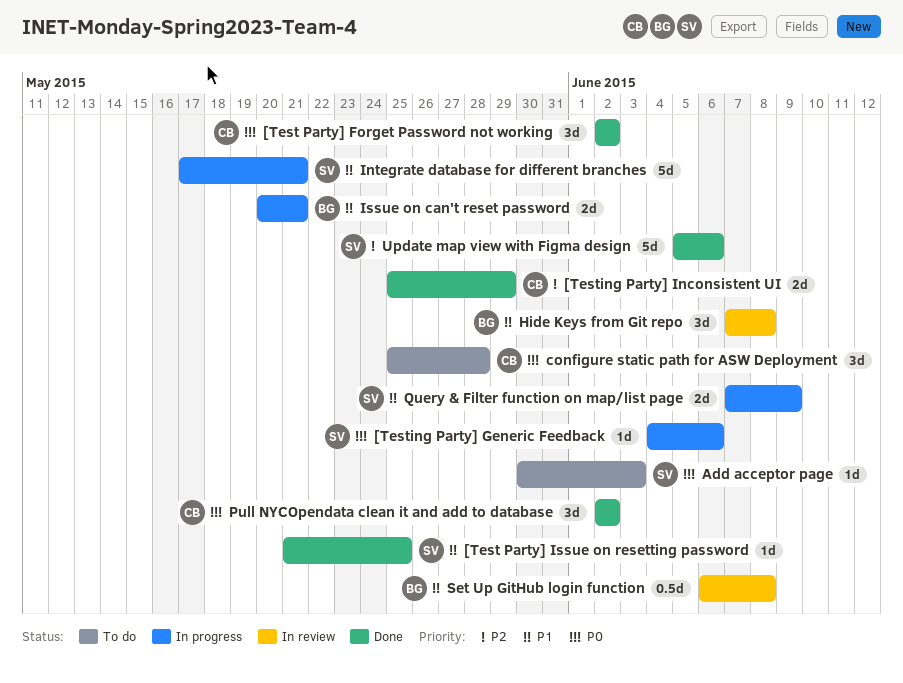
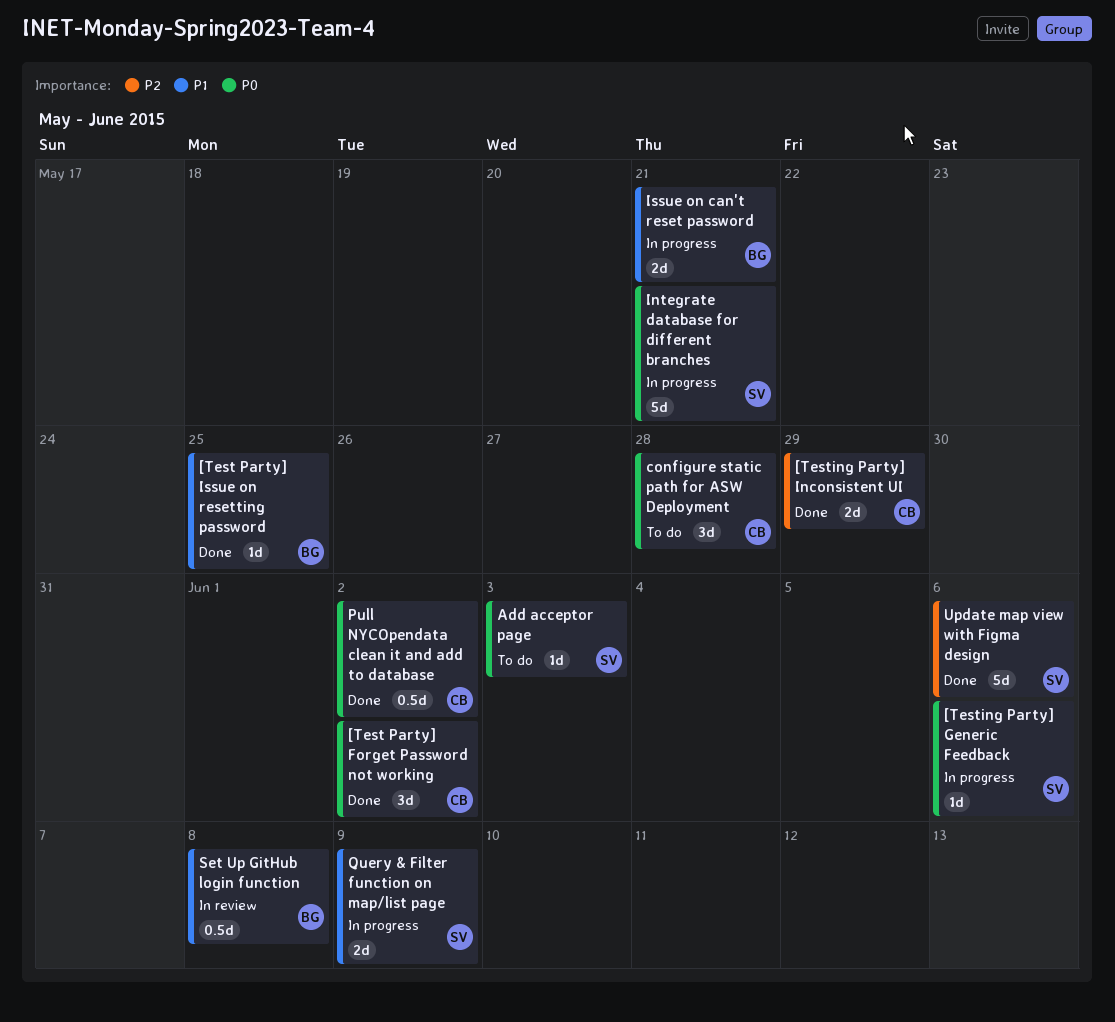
[Test Party] Issue on resetting password, owner: SV -> BG
Hide Keys from Git repo: present -> none
Integrate database for different branches, priority: P1 -> P0
Pull NYCOpendata clean it and add to database, estimate: 3d -> 0.5d

